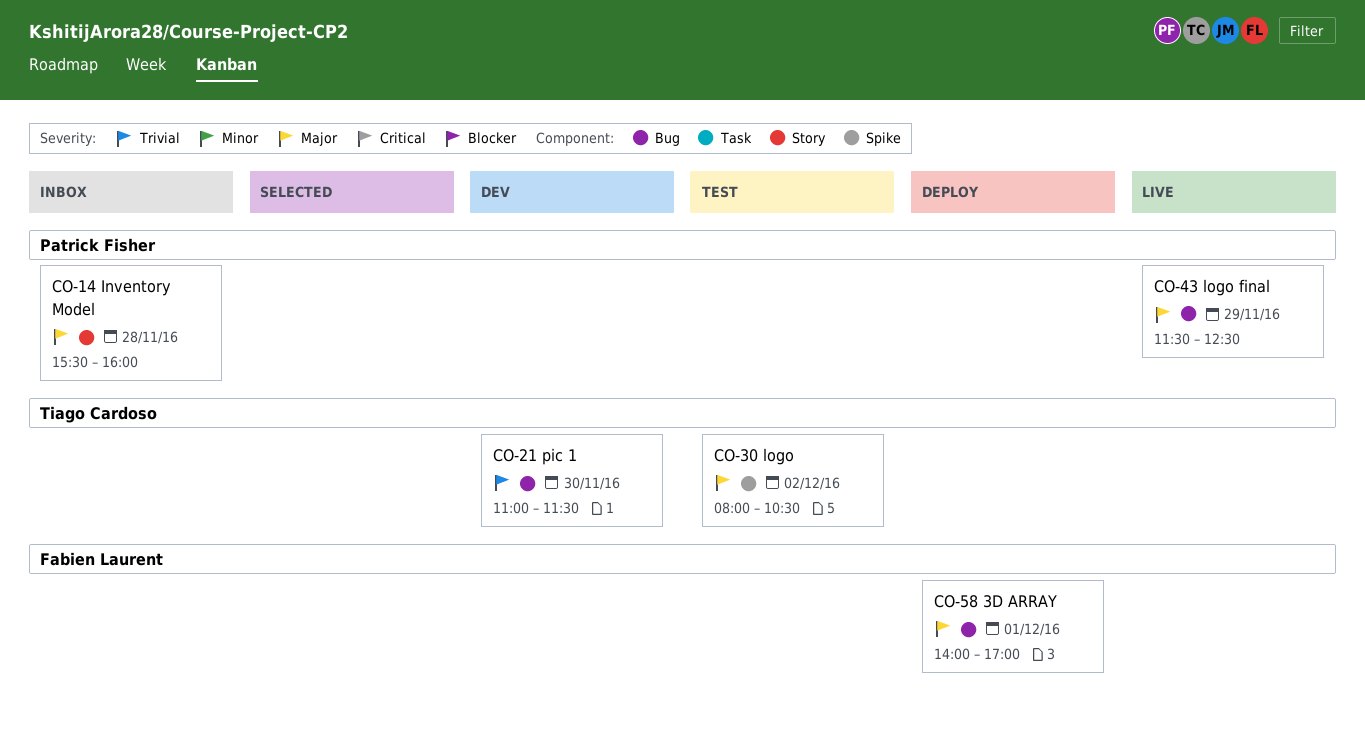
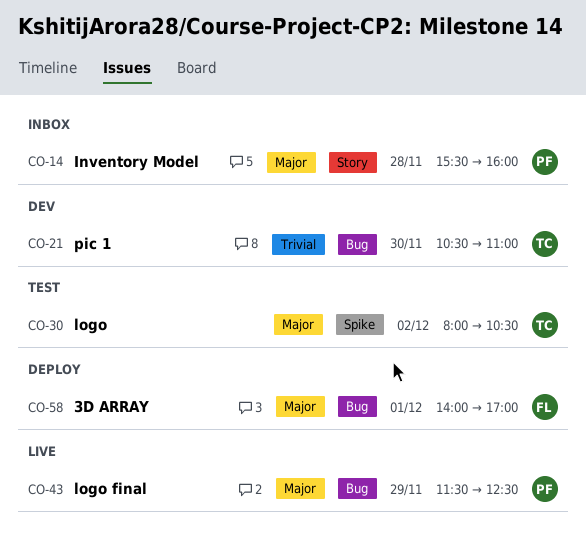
CO-21, begins: 11:00 -> 10:30
CO-21, ends: 11:30 -> 11:00

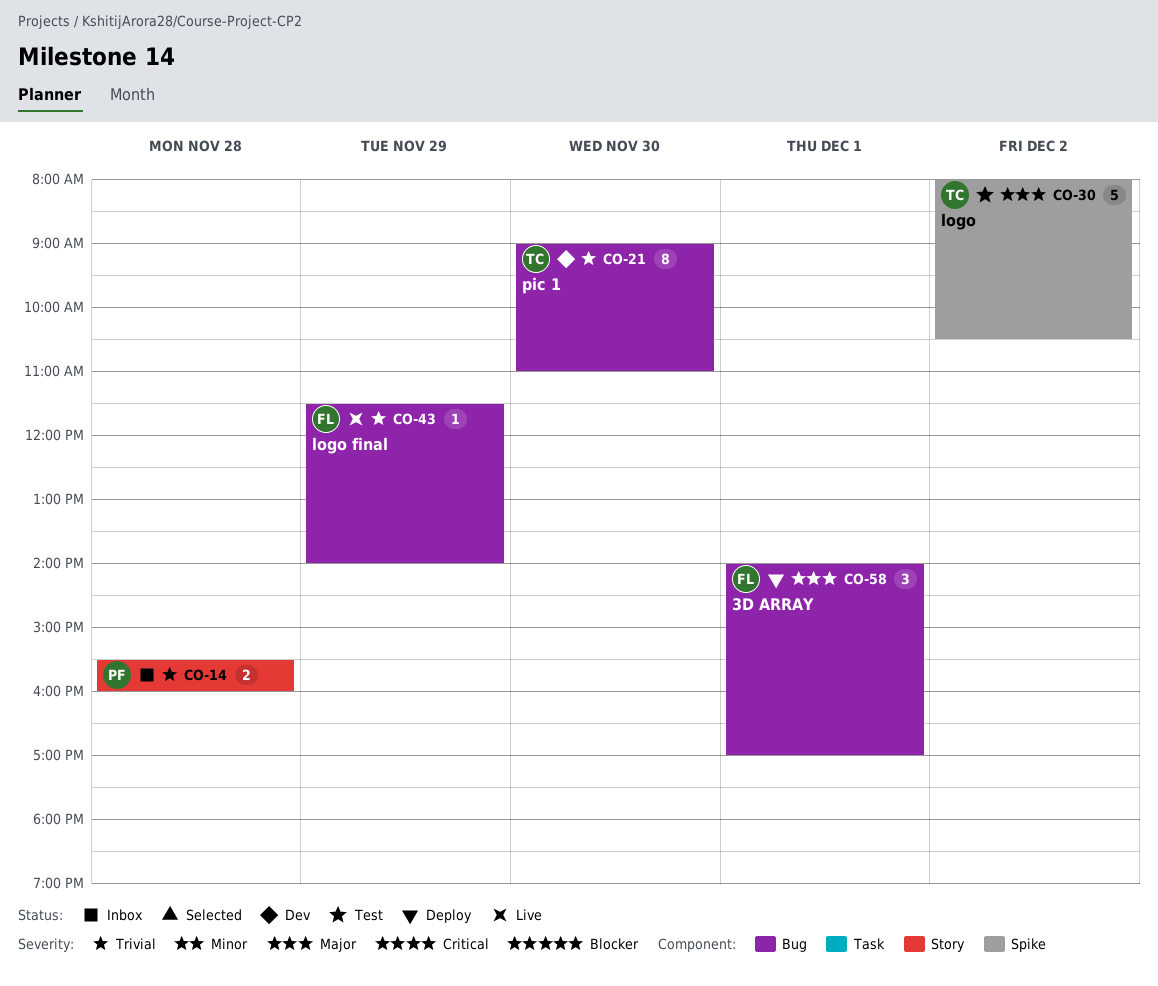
CO-14, priority: Major -> Trivial
CO-21, begins: 10:30 -> 09:00
CO-43, owner: PF -> FL
CO-43, priority: Major -> Trivial
CO-43, ends: 12:30 -> 14:00

